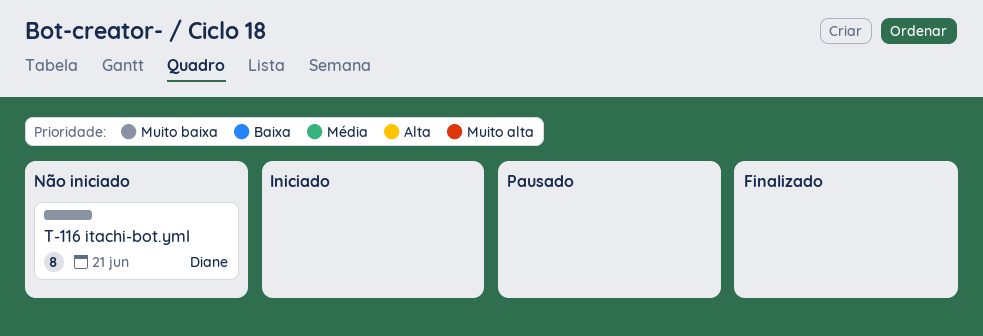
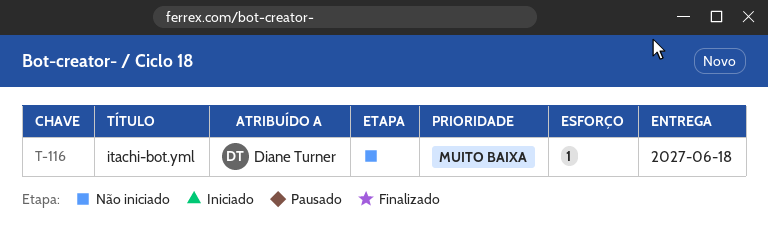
T-116, estimate: 8 -> 1
T-116, due: Jun 21 -> Jun 18

